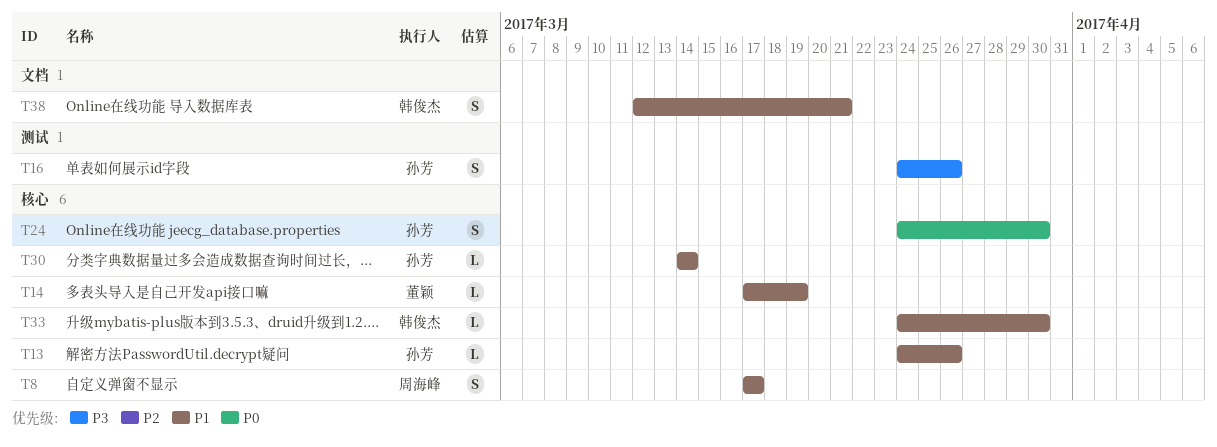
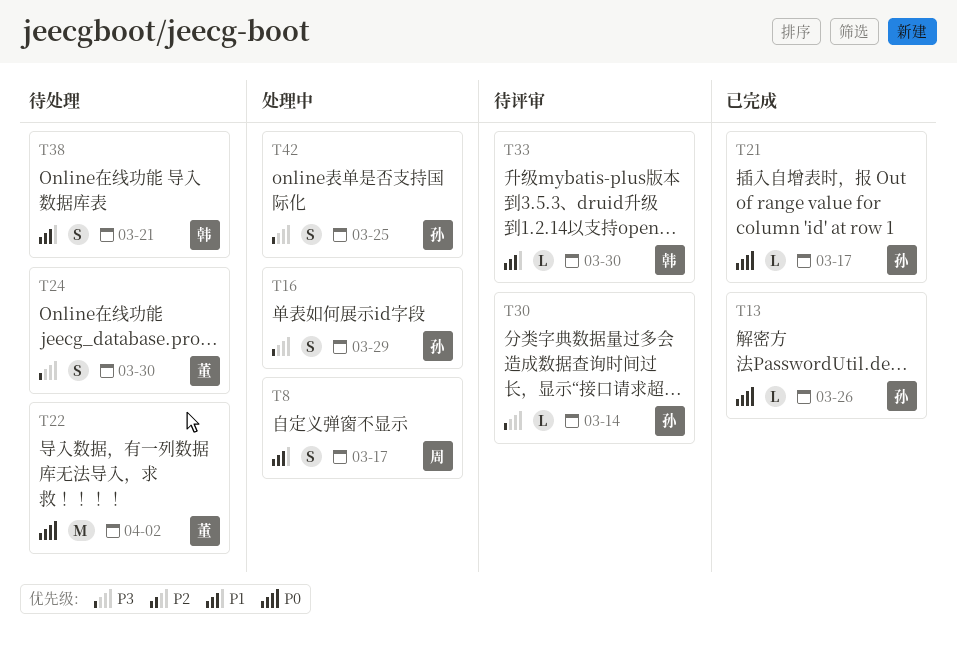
T13, priority: P1 -> P0
T14: present -> none
T16, due: Mar 26 -> Mar 29
T21: none -> present
T22: none -> present
T24, owner: 孙芳 -> 董颖
T24, priority: P0 -> P3
T30, priority: P1 -> P3
T42: none -> present

